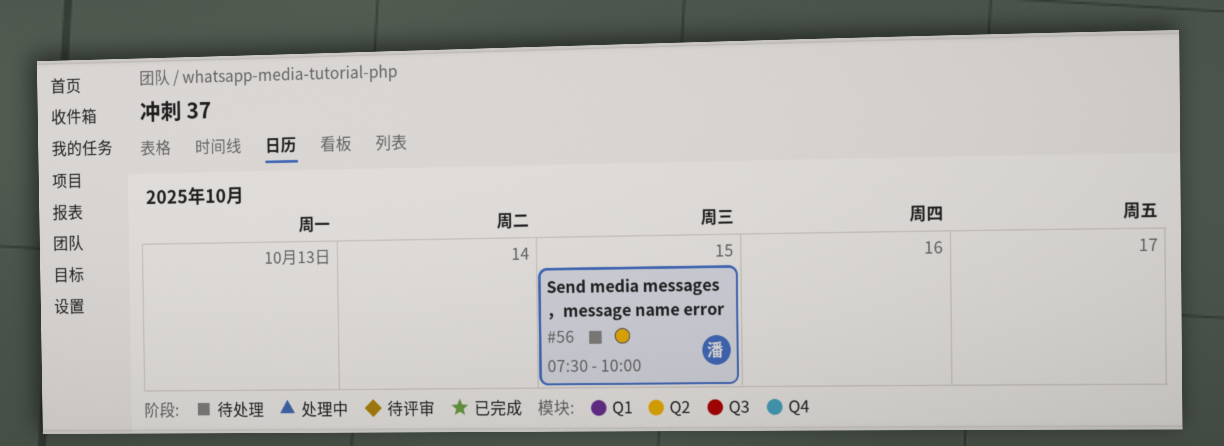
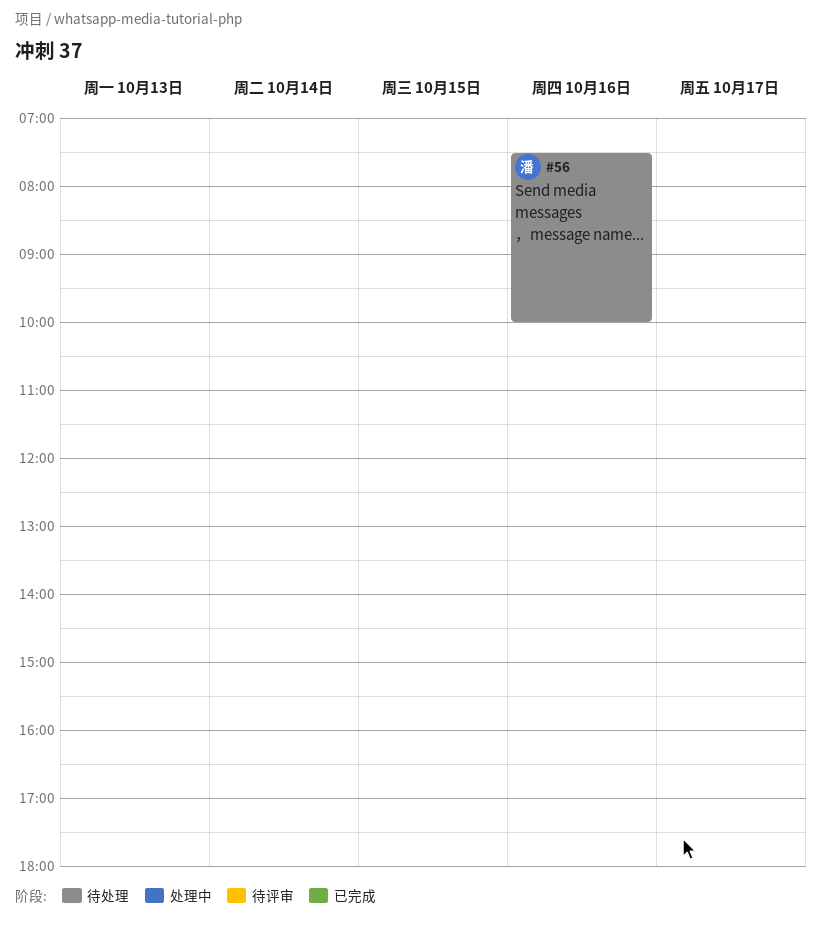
#56, day: Oct 15 -> Oct 16

